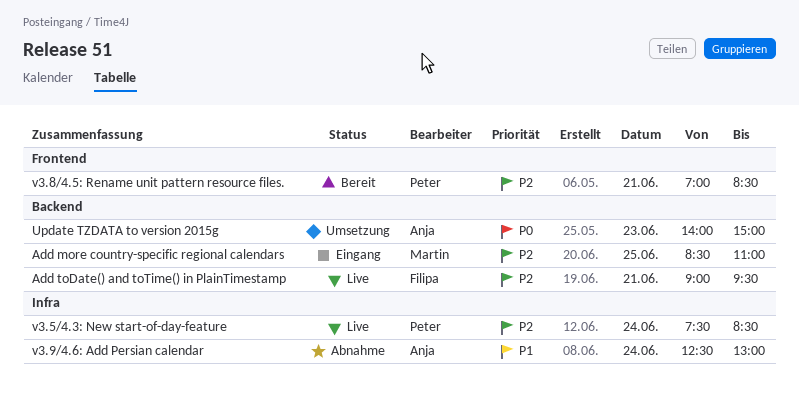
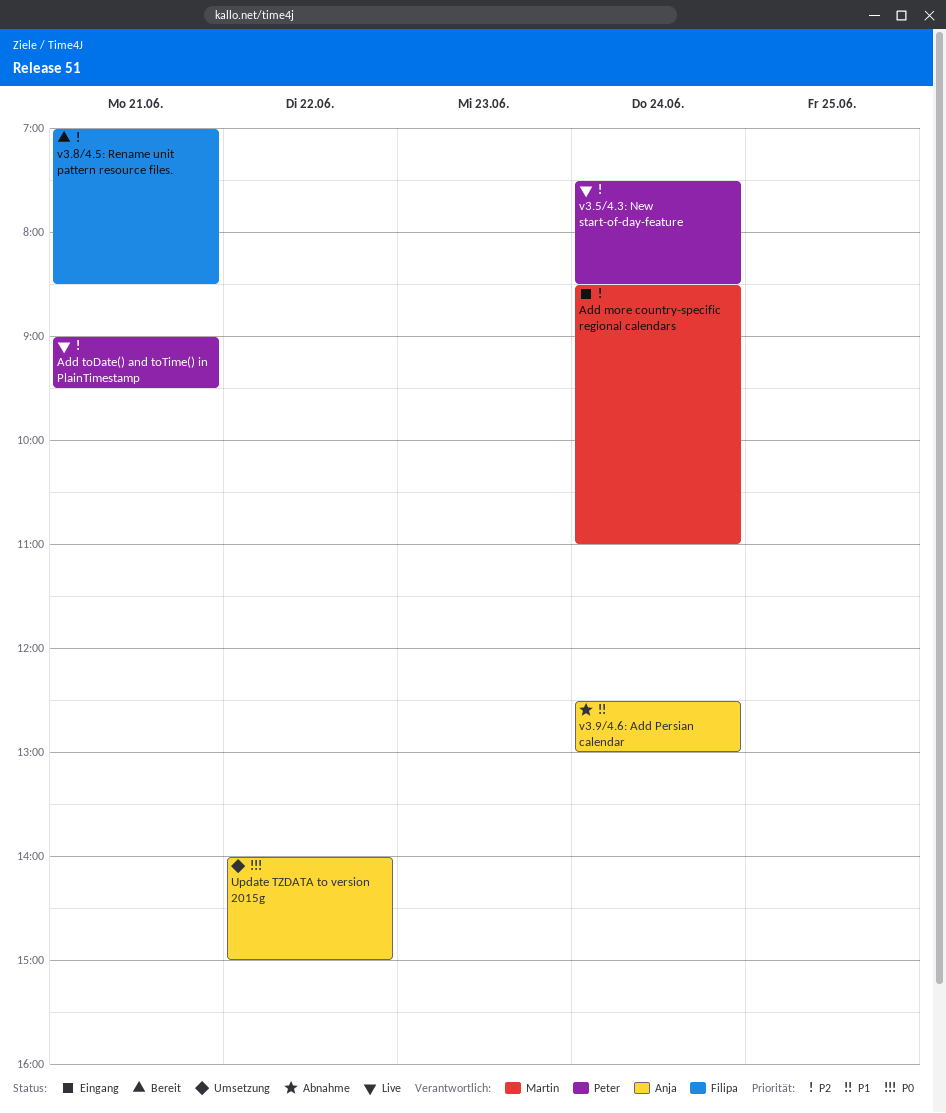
Add more country-specific regional calendars, day: Jun 25 -> Jun 24
Add toDate() and toTime() in PlainTimestamp, owner: Filipa -> Peter
Update TZDATA to version 2015g, day: Jun 23 -> Jun 22
v3.8/4.5: Rename unit pattern resource files., owner: Peter -> Filipa

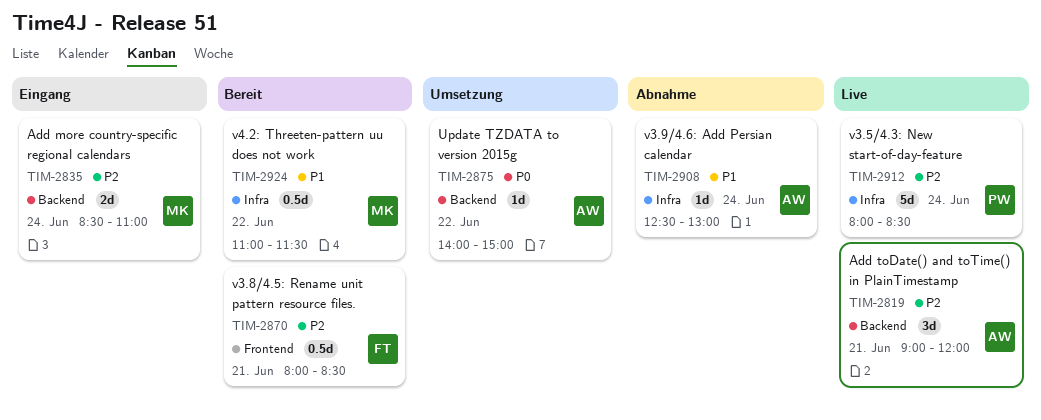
Add toDate() and toTime() in PlainTimestamp, owner: Peter -> Anja
Add toDate() and toTime() in PlainTimestamp, ends: 09:30 -> 12:00
v3.5/4.3: New start-of-day-feature, begins: 07:30 -> 08:00
v3.8/4.5: Rename unit pattern resource files., begins: 07:00 -> 08:00
v4.2: Threeten-pattern uu does not work: none -> present

